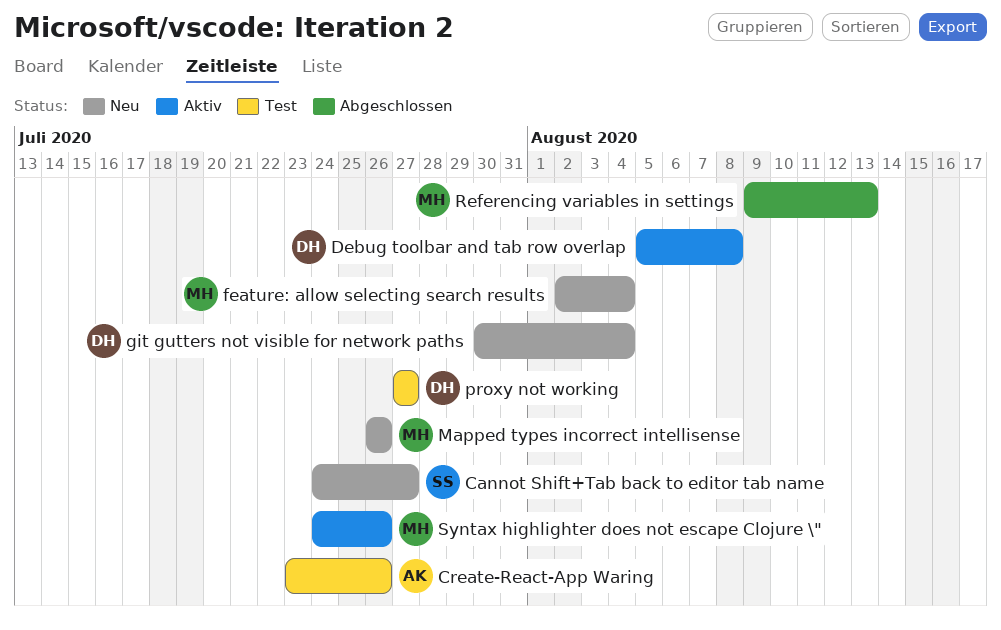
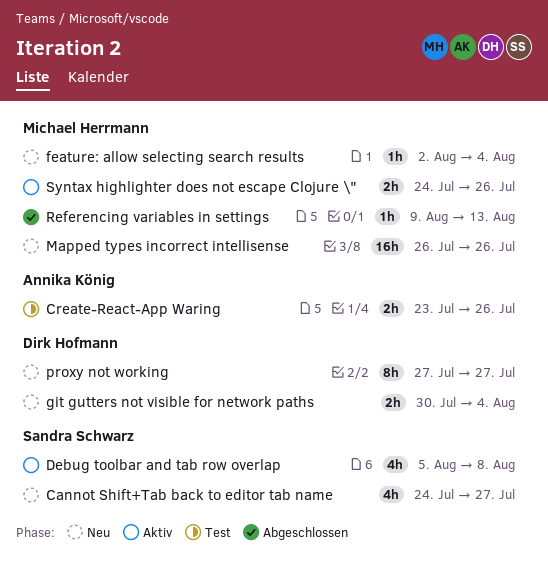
Debug toolbar and tab row overlap, owner: Dirk Hofmann -> Sandra Schwarz
proxy not working, status: Test -> Neu

